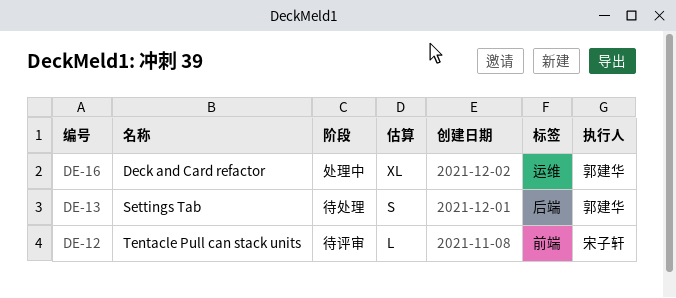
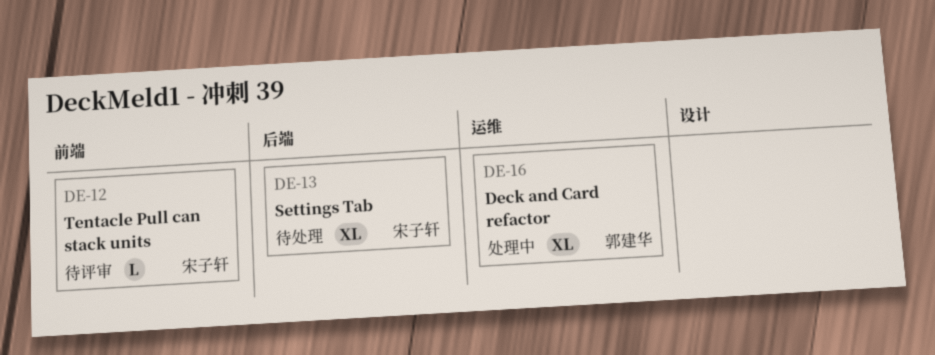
DE-13, owner: 郭建华 -> 宋子轩
DE-13, estimate: S -> XL

